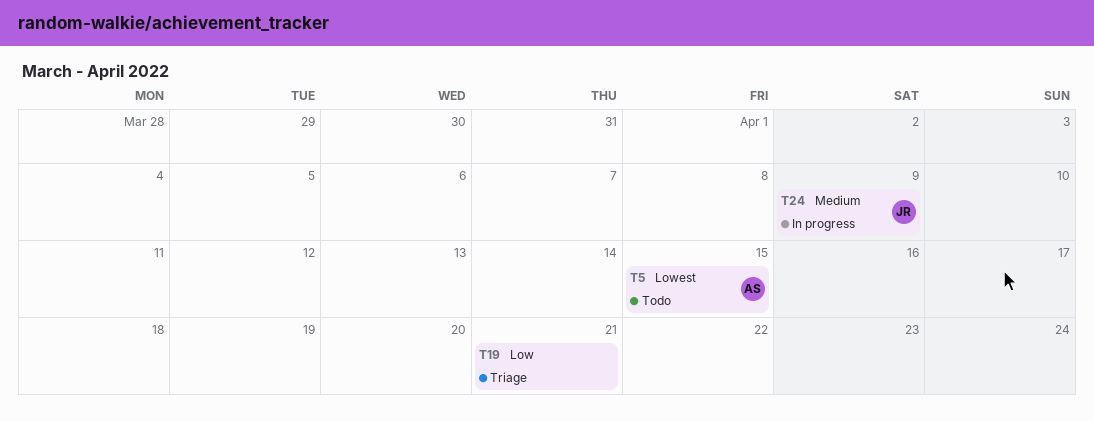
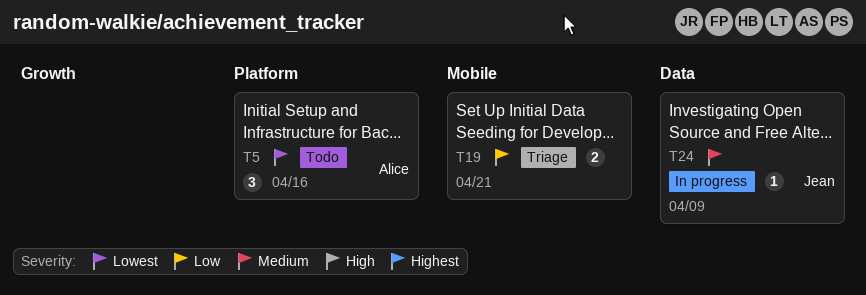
T5, due: Apr 15 -> Apr 16

